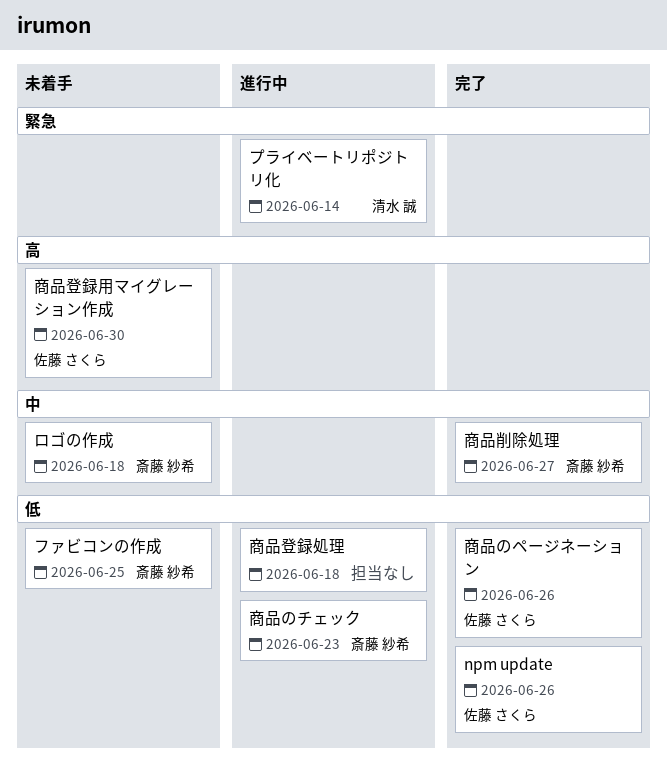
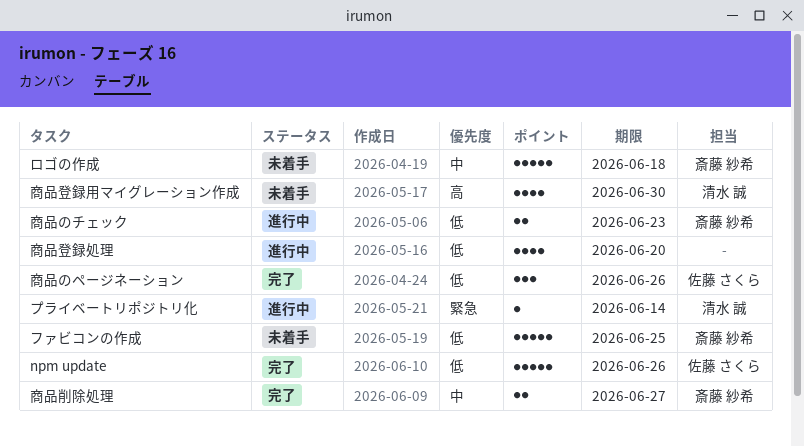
商品登録処理, due: Jun 18 -> Jun 20
商品登録用マイグレーション作成, owner: 佐藤 さくら -> 清水 誠

